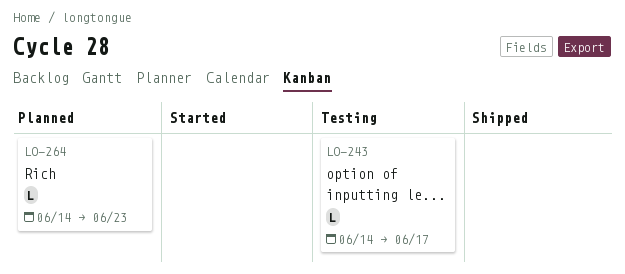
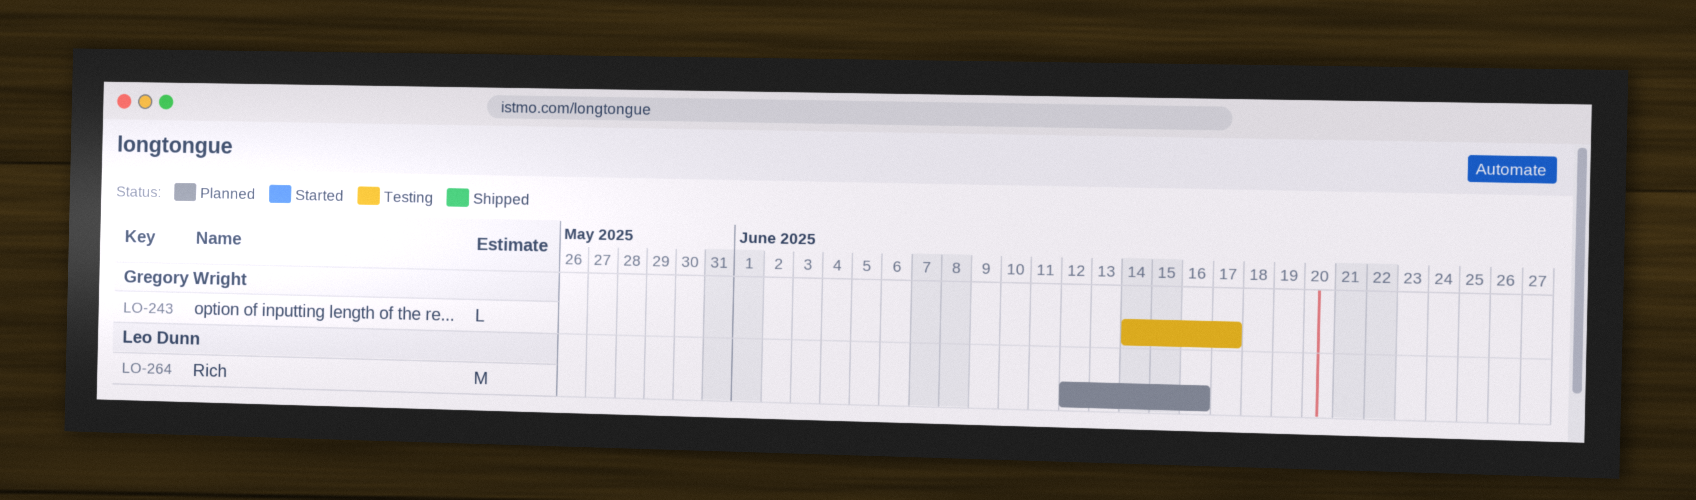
LO-264, estimate: L -> M
LO-264, start: Jun 14 -> Jun 12
LO-264, due: Jun 23 -> Jun 16

